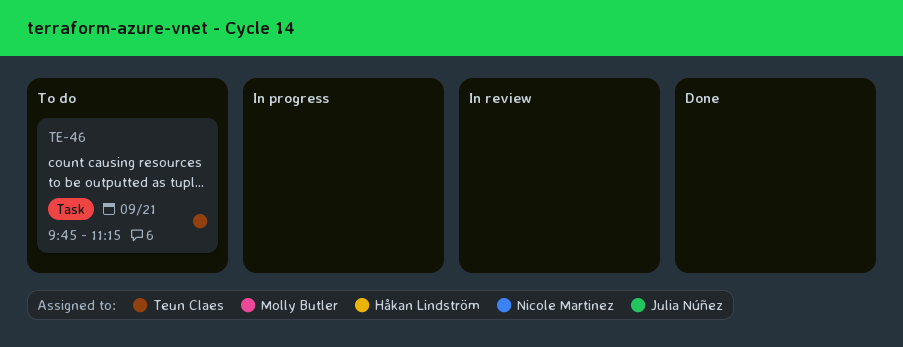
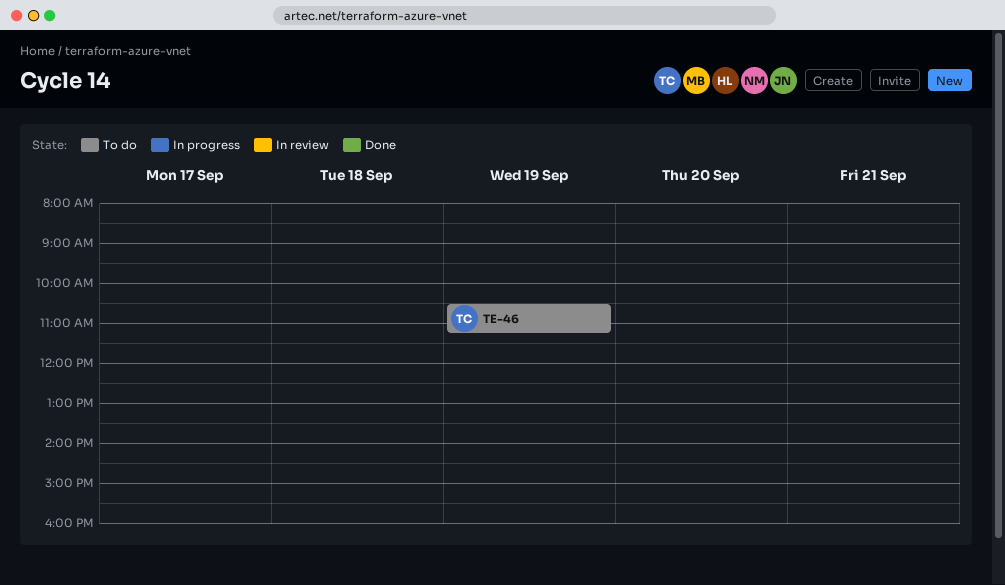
TE-46, day: Sep 21 -> Sep 19
TE-46, begins: 09:45 -> 10:30

